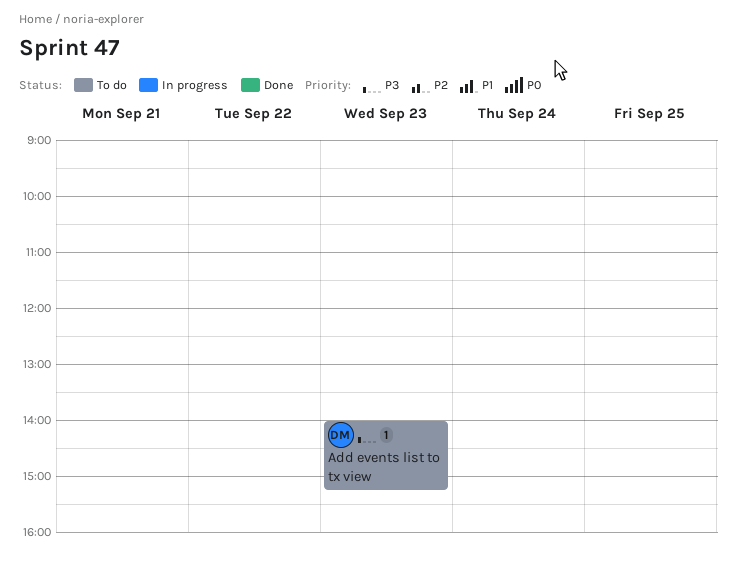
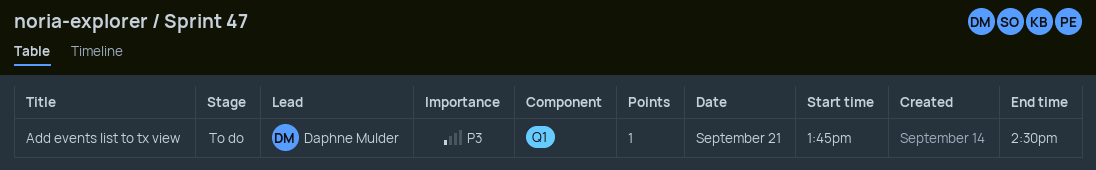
Add events list to tx view, day: Sep 23 -> Sep 21
Add events list to tx view, begins: 14:00 -> 13:45
Add events list to tx view, ends: 15:15 -> 14:30

